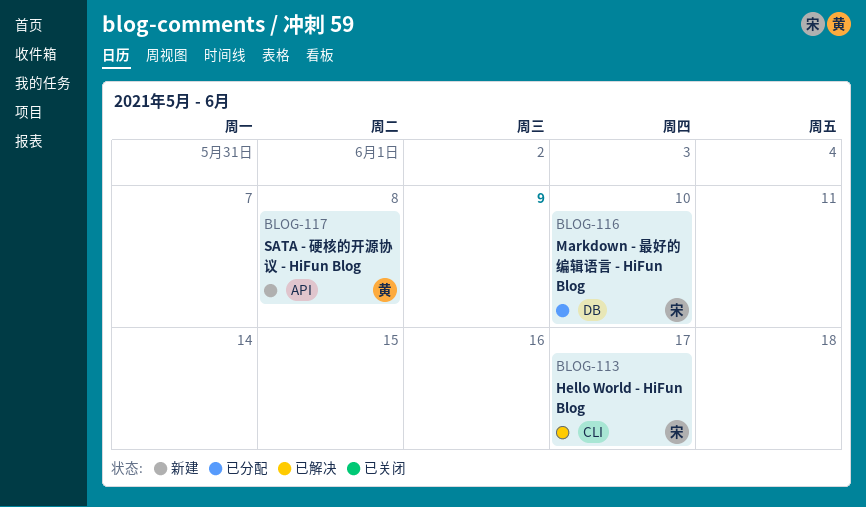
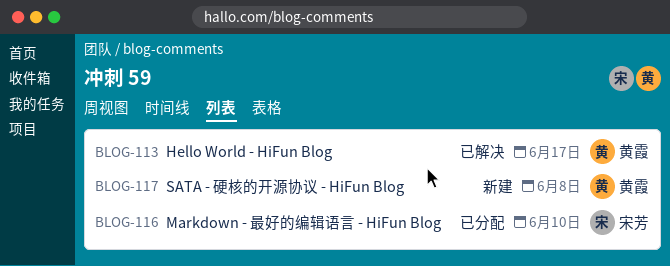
BLOG-113, owner: 宋芳 -> 黄霞

